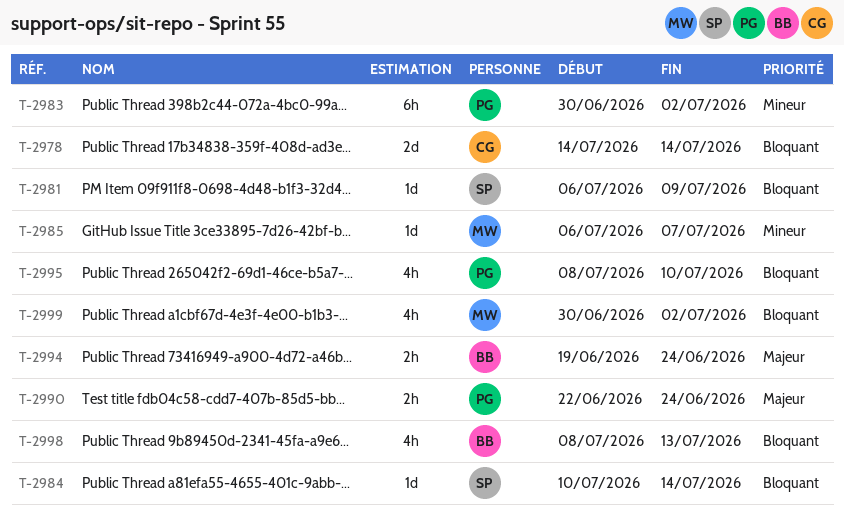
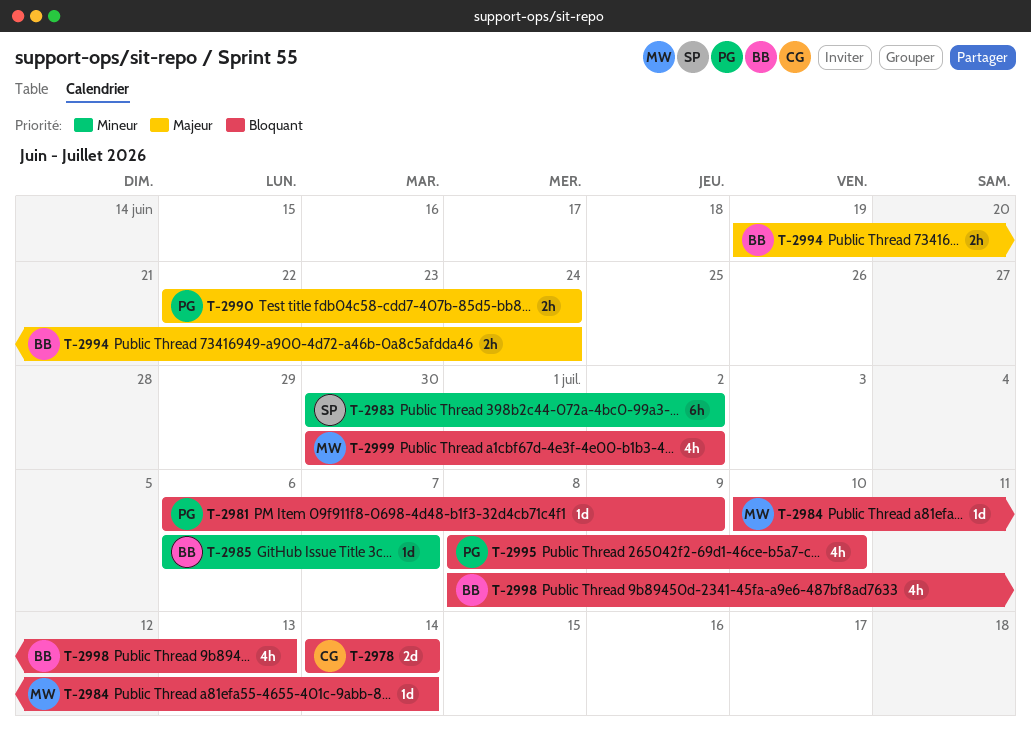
T-2981, owner: SP -> PG
T-2983, owner: PG -> SP
T-2984, owner: SP -> MW
T-2985, owner: MW -> BB

